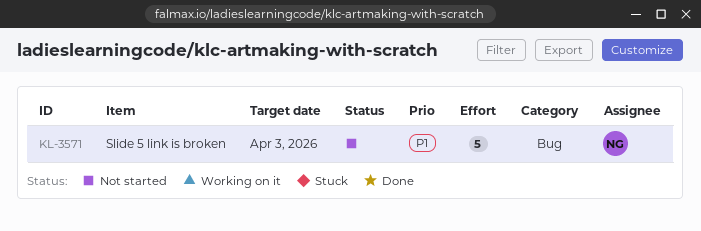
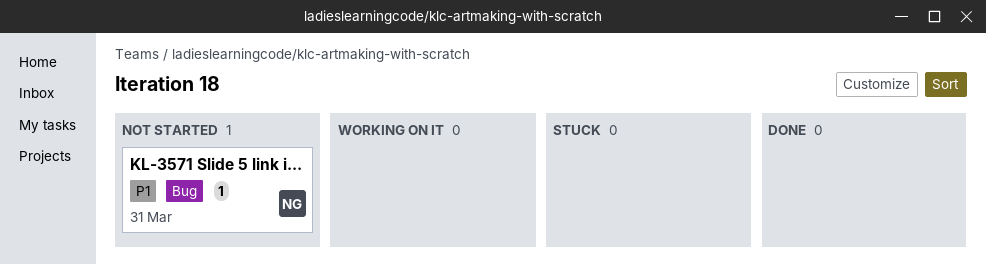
KL-3571, estimate: 5 -> 1
KL-3571, due: Apr 3 -> Mar 31

